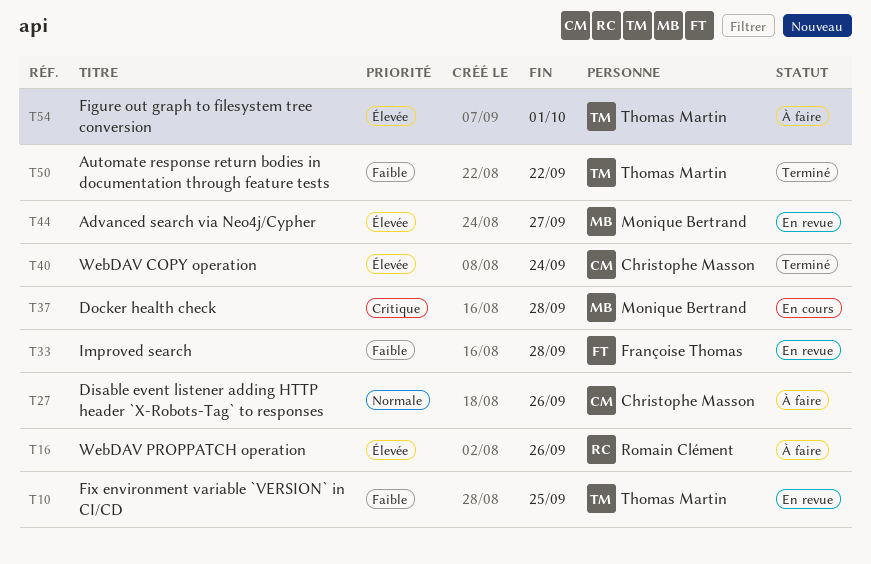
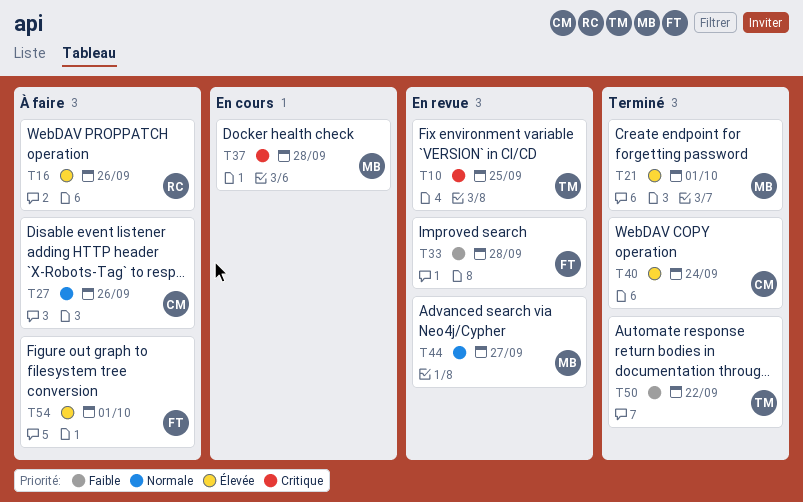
T10, priority: Faible -> Critique
T21: none -> present
T44, priority: Élevée -> Normale
T54, owner: Thomas Martin -> Françoise Thomas

